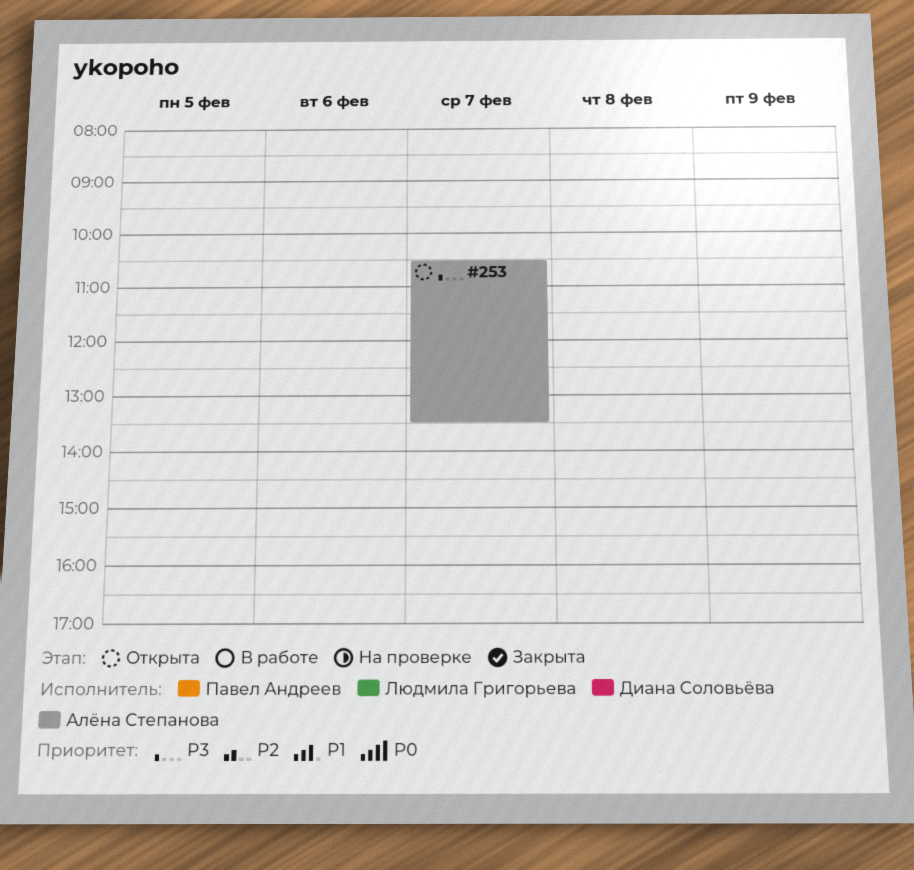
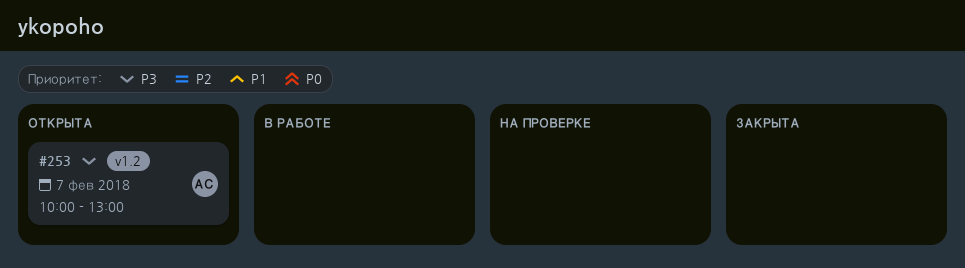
#253, begins: 10:30 -> 10:00
#253, ends: 13:30 -> 13:00

